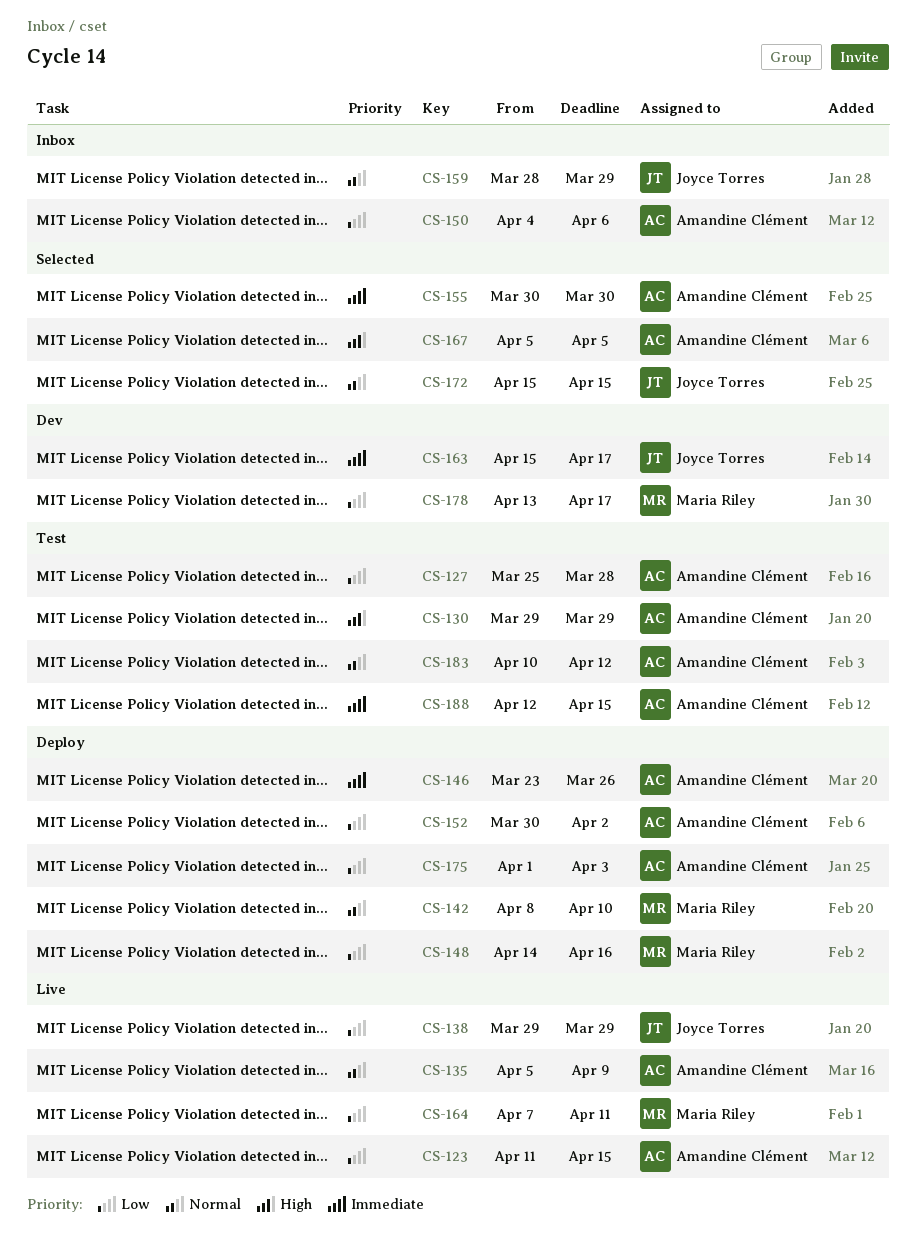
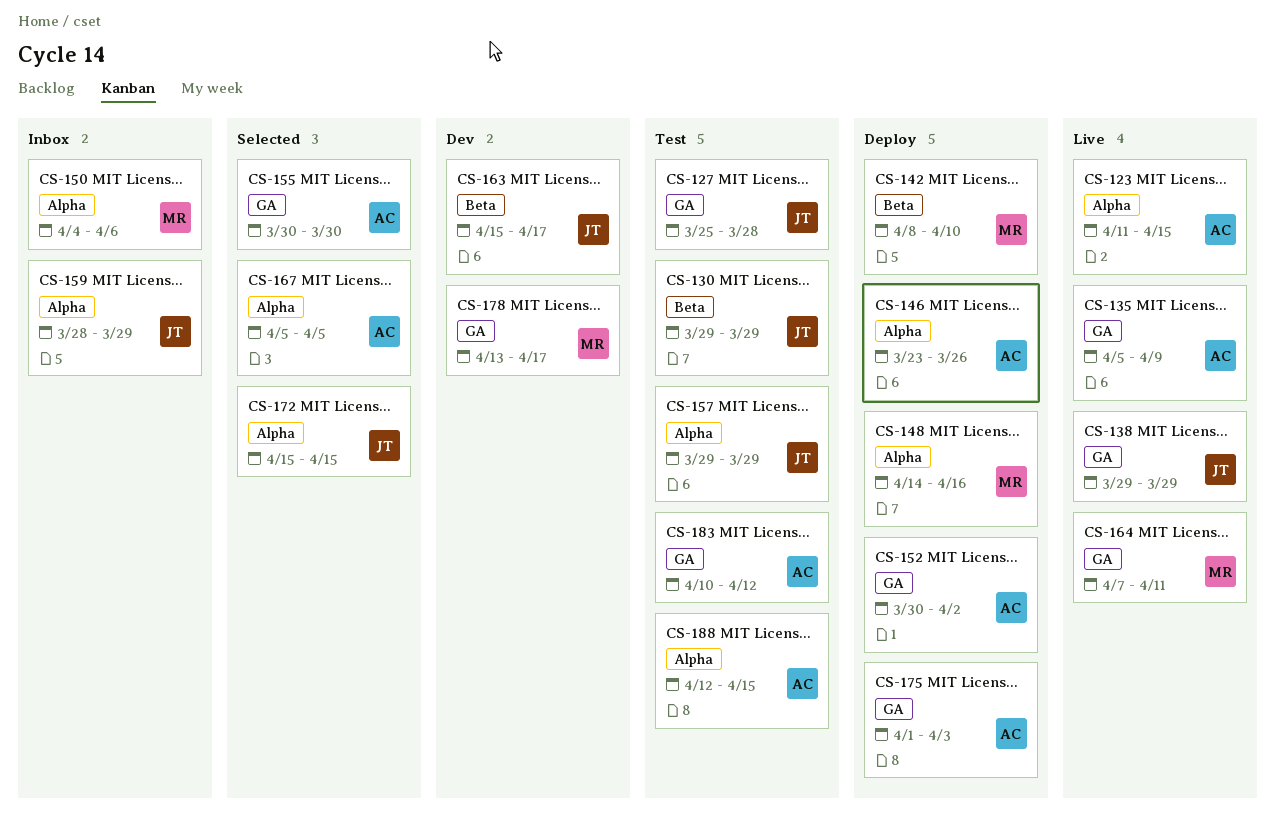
CS-127, owner: Amandine Clément -> Joyce Torres
CS-130, owner: Amandine Clément -> Joyce Torres
CS-150, owner: Amandine Clément -> Maria Riley
CS-157: none -> present

